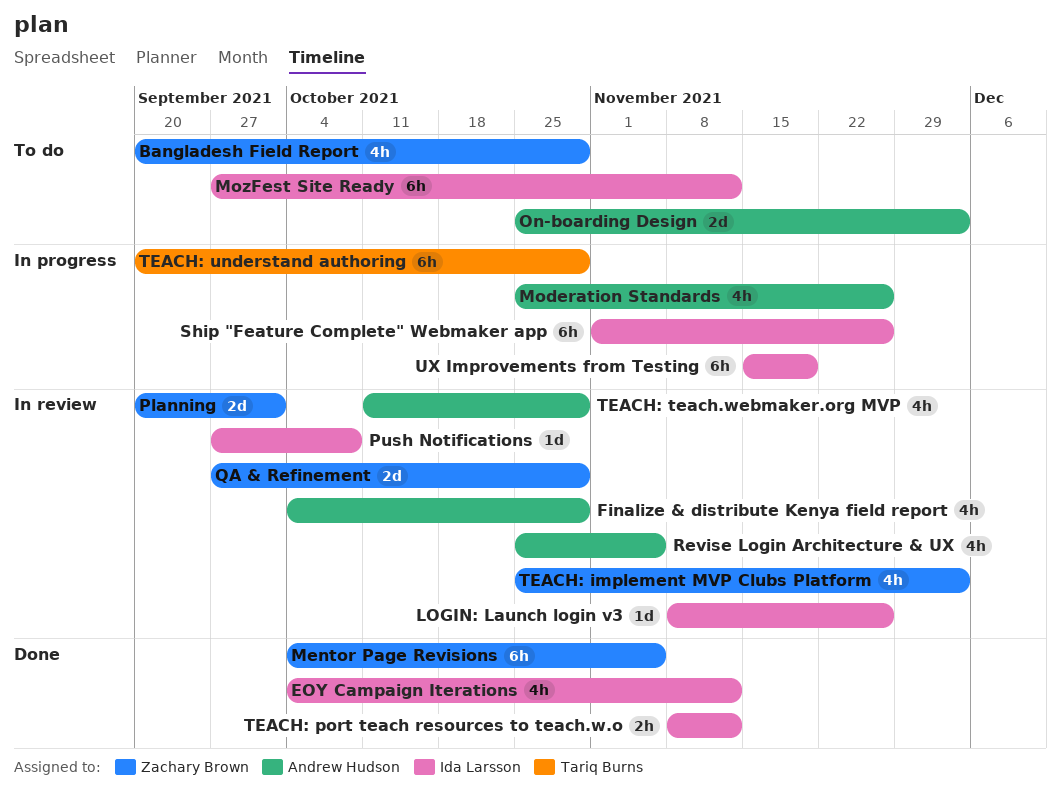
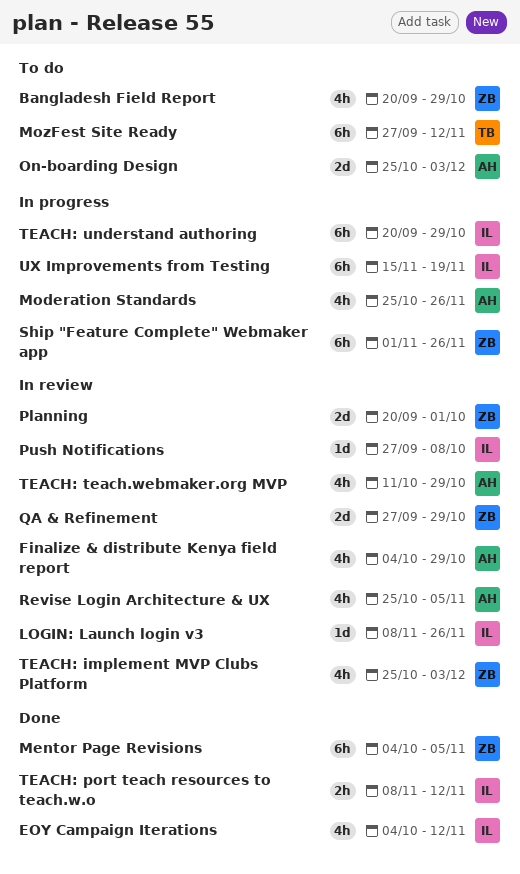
MozFest Site Ready, owner: Ida Larsson -> Tariq Burns
Ship "Feature Complete" Webmaker app, owner: Ida Larsson -> Zachary Brown
TEACH: understand authoring, owner: Tariq Burns -> Ida Larsson

